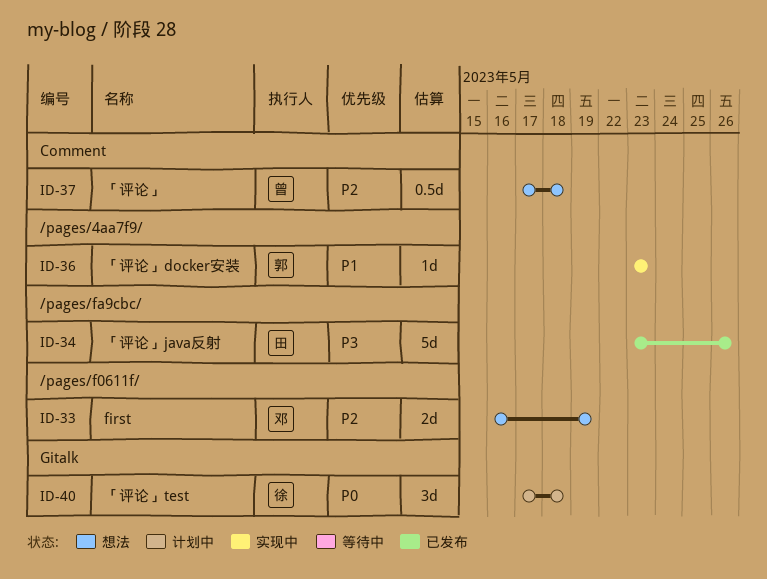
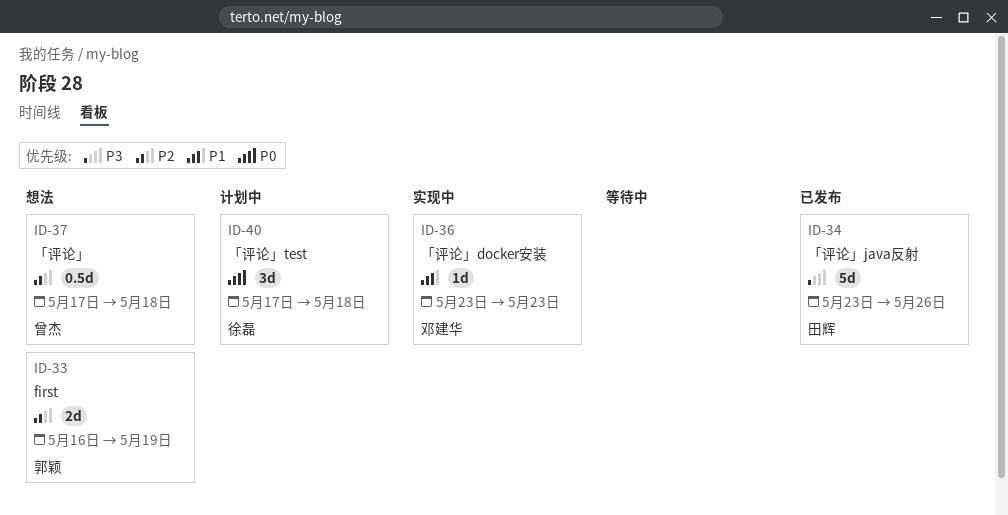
ID-33, owner: 邓建华 -> 郭颖
ID-36, owner: 郭颖 -> 邓建华

